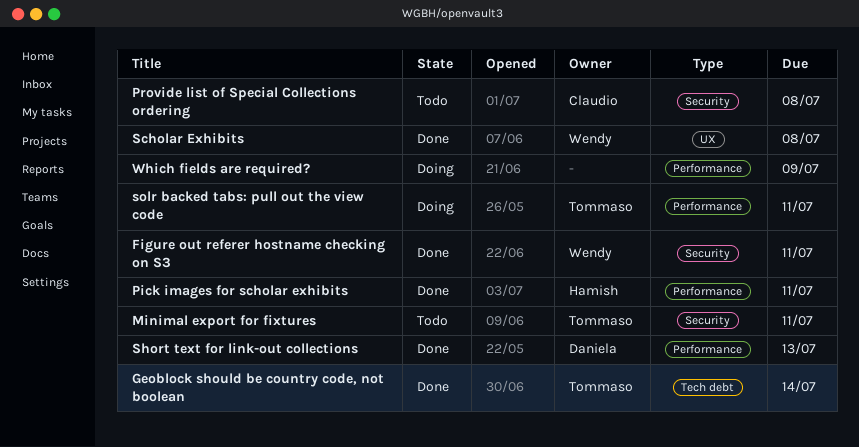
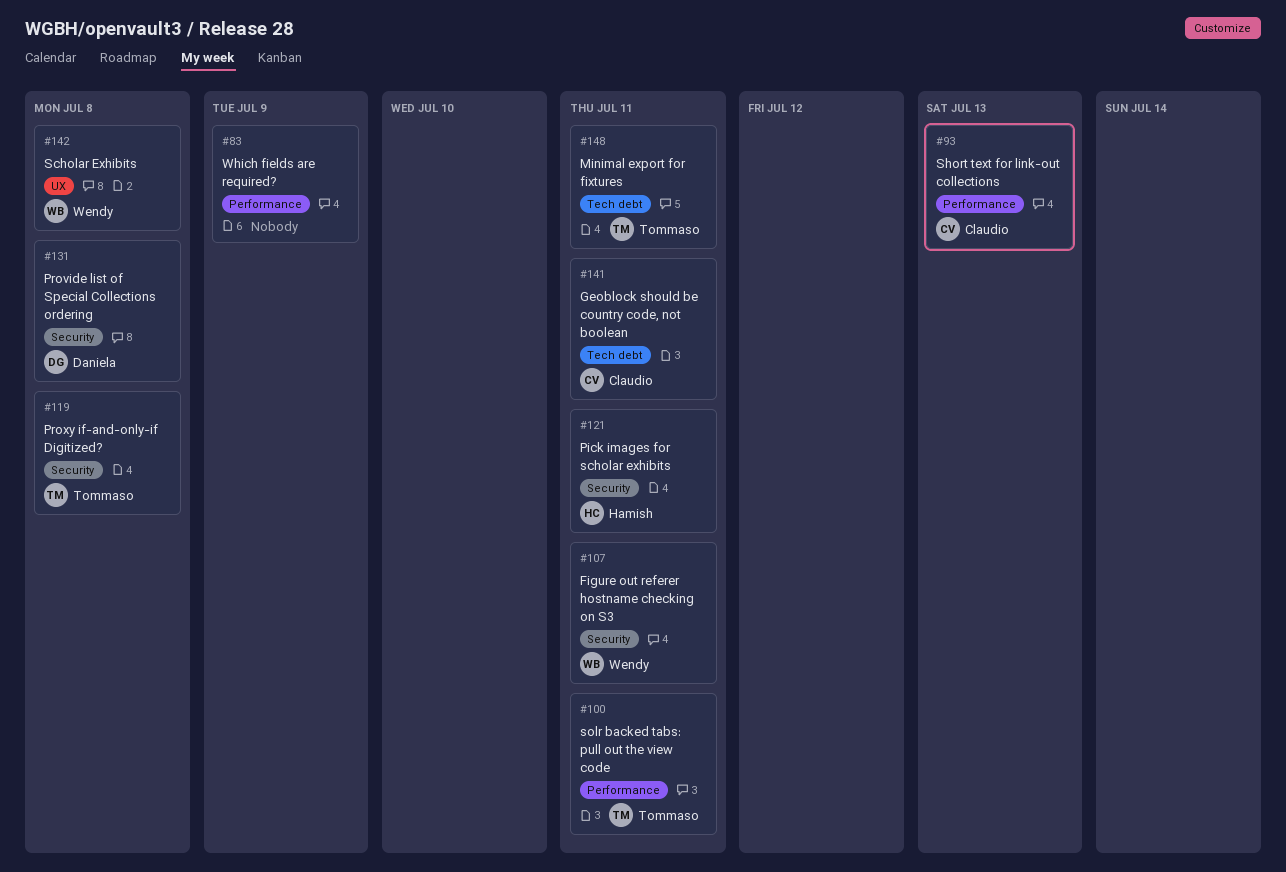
Geoblock should be country code, not boolean, owner: Tommaso -> Claudio
Geoblock should be country code, not boolean, due: Jul 14 -> Jul 11
Minimal export for fixtures, label: Security -> Tech debt
Pick images for scholar exhibits, label: Performance -> Security
Provide list of Special Collections ordering, owner: Claudio -> Daniela
Proxy if-and-only-if Digitized?: none -> present
Short text for link-out collections, owner: Daniela -> Claudio

